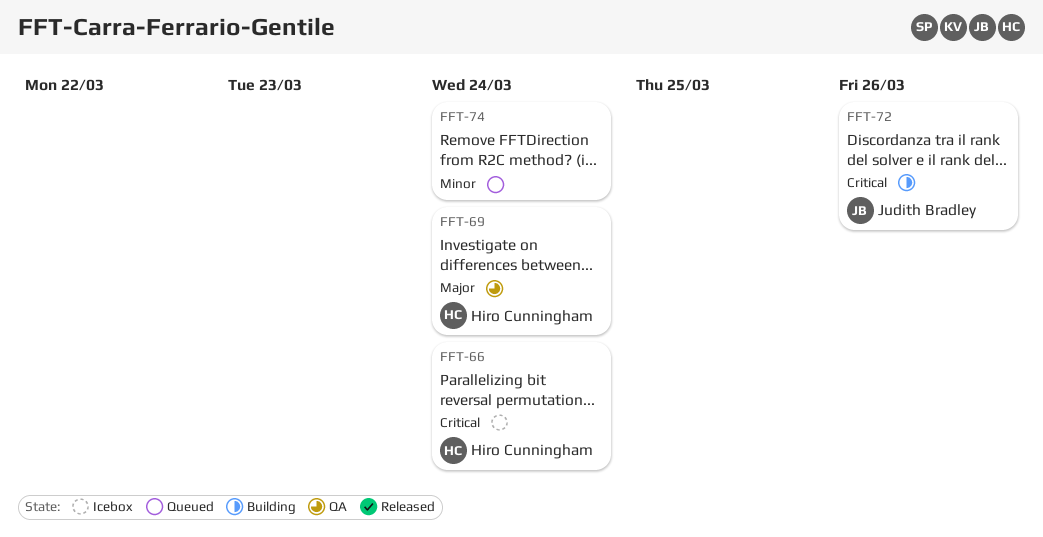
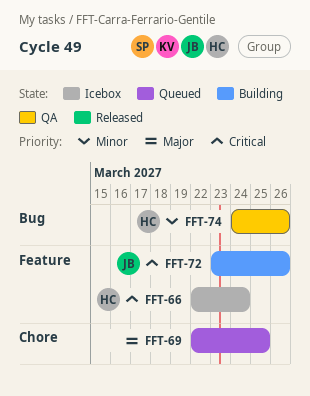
FFT-69, status: QA -> Queued
FFT-69, owner: Hiro Cunningham -> none
FFT-69, due: Mar 24 -> Mar 25
FFT-74, status: Queued -> QA
FFT-74, owner: none -> Hiro Cunningham
FFT-74, due: Mar 24 -> Mar 26

